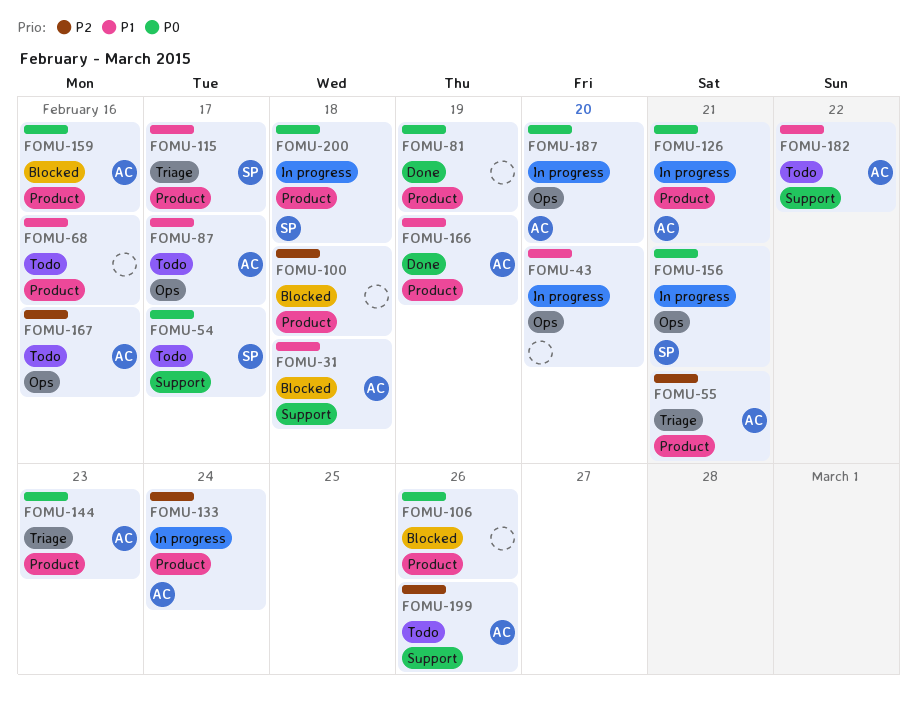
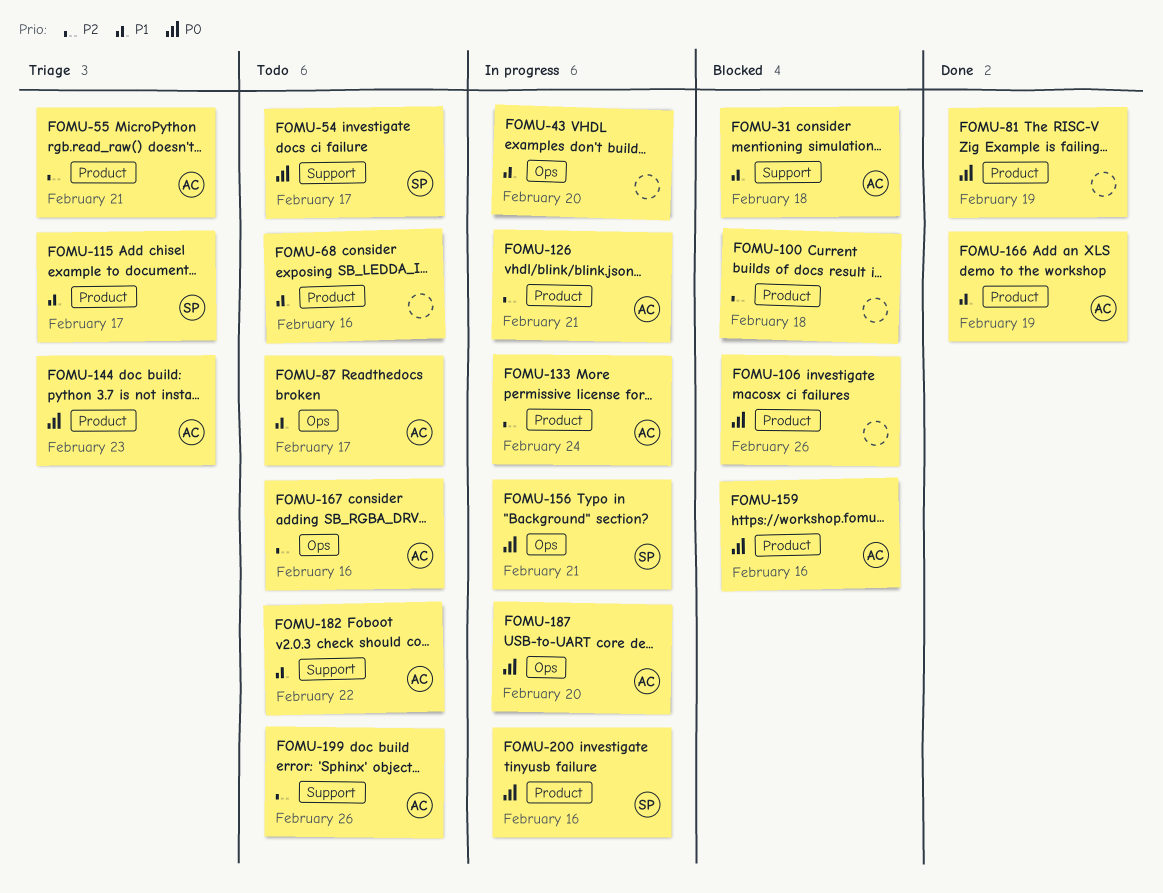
FOMU-126, priority: P0 -> P2
FOMU-200, due: Feb 18 -> Feb 16

